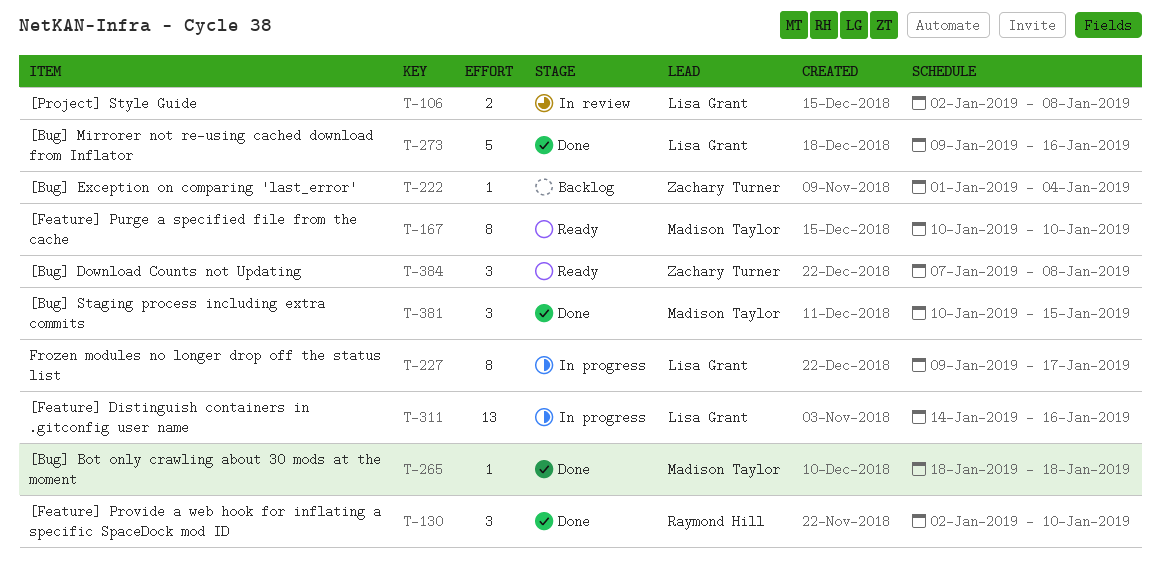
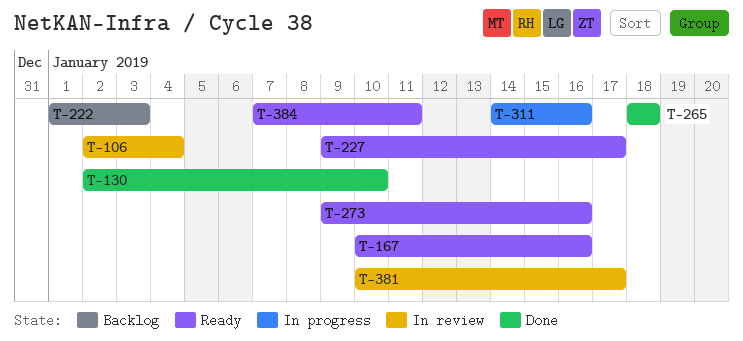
T-106, due: Jan 8 -> Jan 4
T-167, due: Jan 10 -> Jan 16
T-222, due: Jan 4 -> Jan 3
T-227, status: In progress -> Ready
T-273, status: Done -> Ready
T-381, status: Done -> In review
T-381, due: Jan 15 -> Jan 17
T-384, due: Jan 8 -> Jan 11

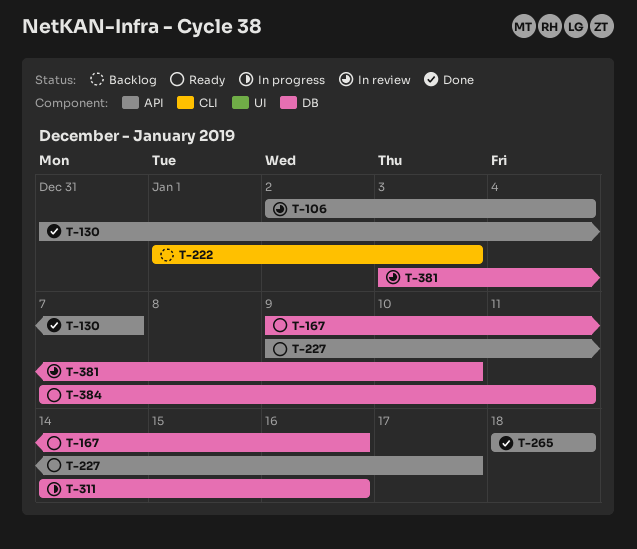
T-130, start: Jan 2 -> Dec 31
T-130, due: Jan 10 -> Jan 7
T-167, start: Jan 10 -> Jan 9
T-273: present -> none
T-381, start: Jan 10 -> Jan 3
T-381, due: Jan 17 -> Jan 10

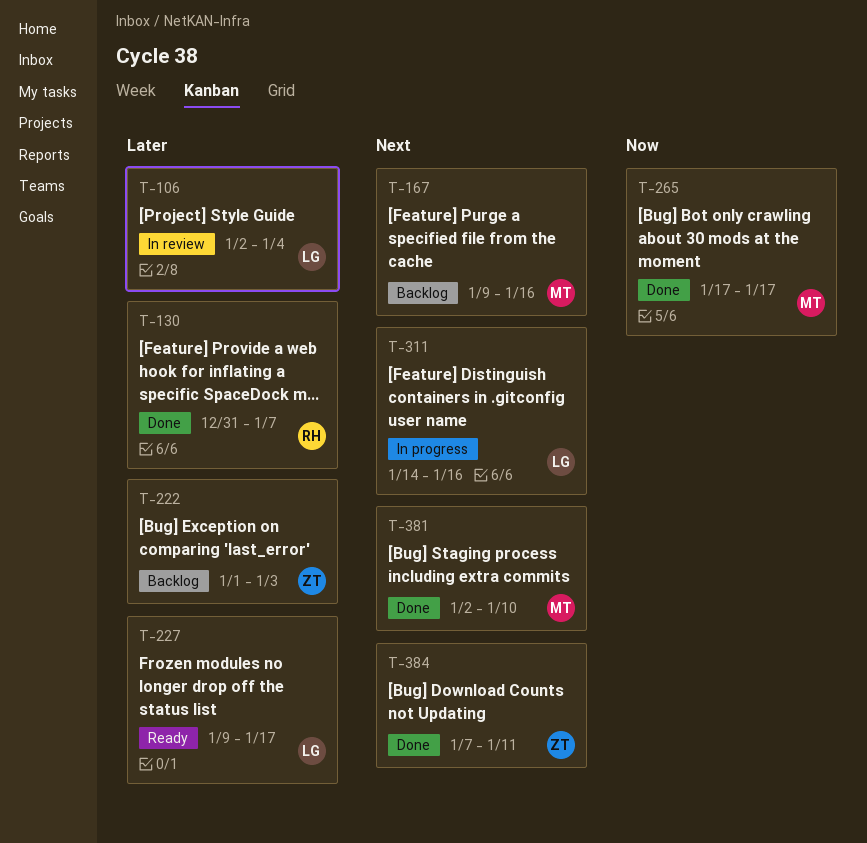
T-167, status: Ready -> Backlog
T-265, start: Jan 18 -> Jan 17
T-265, due: Jan 18 -> Jan 17
T-381, status: In review -> Done
T-381, start: Jan 3 -> Jan 2
T-384, status: Ready -> Done

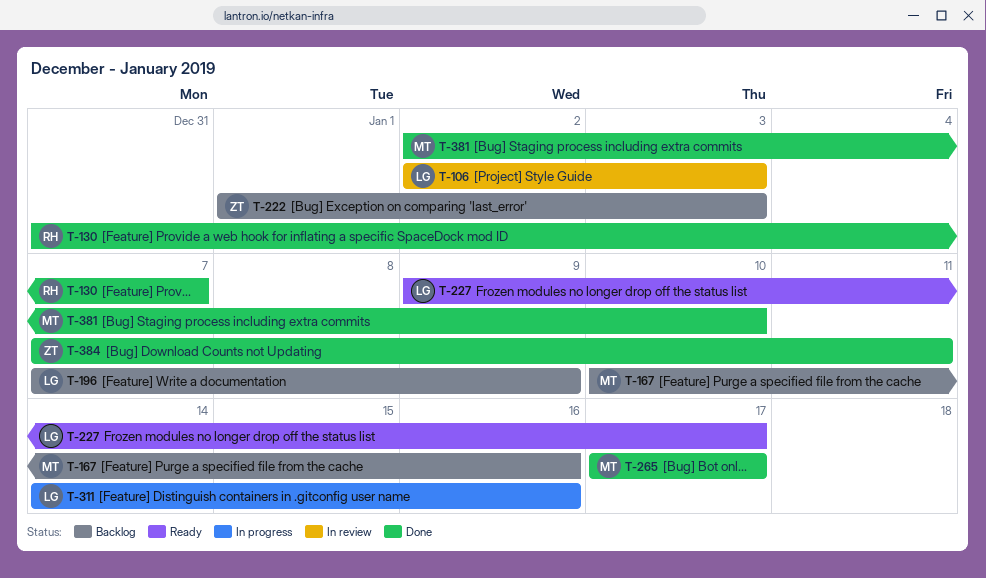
T-106, due: Jan 4 -> Jan 3
T-167, start: Jan 9 -> Jan 10
T-196: none -> present

